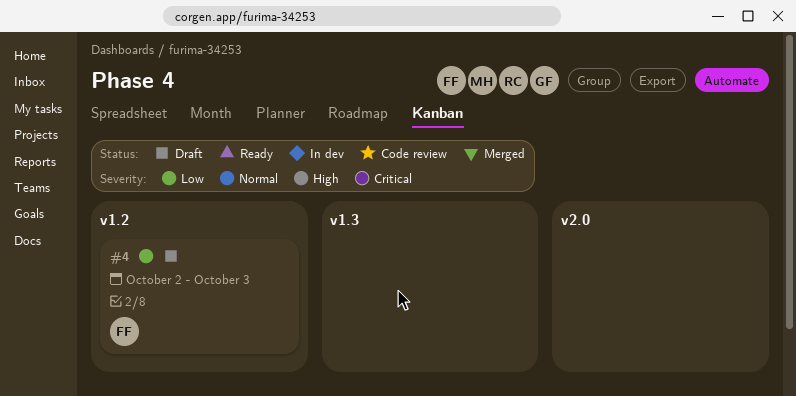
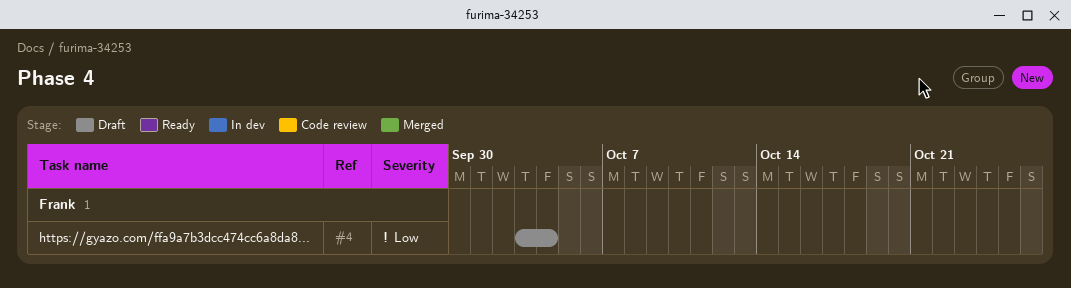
#4, start: Oct 2 -> Oct 3
#4, due: Oct 3 -> Oct 4

